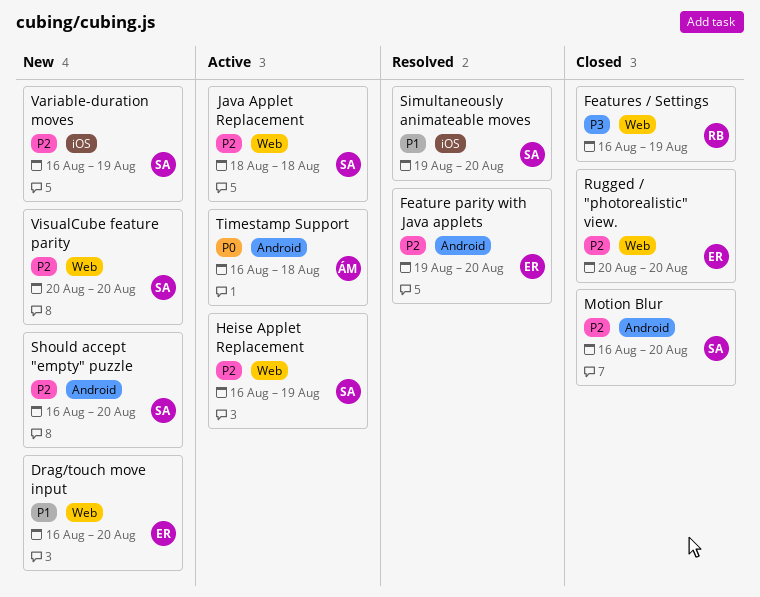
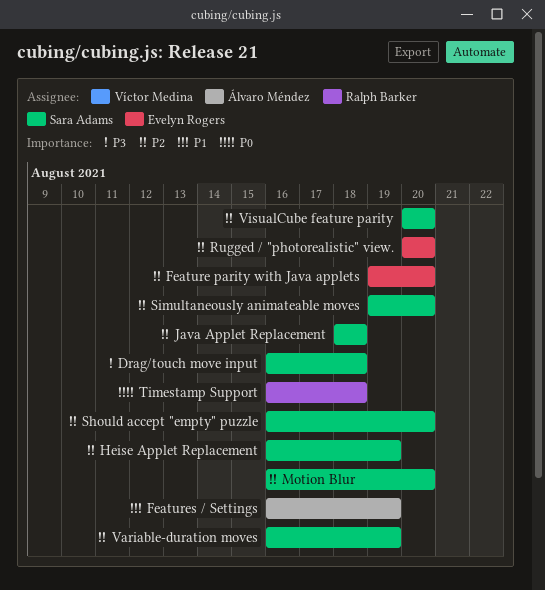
Drag/touch move input, owner: Evelyn Rogers -> Sara Adams
Drag/touch move input, priority: P1 -> P3
Drag/touch move input, due: Aug 20 -> Aug 18
Features / Settings, owner: Ralph Barker -> Álvaro Méndez
Features / Settings, priority: P3 -> P1
Simultaneously animateable moves, priority: P1 -> P2
Timestamp Support, owner: Álvaro Méndez -> Ralph Barker

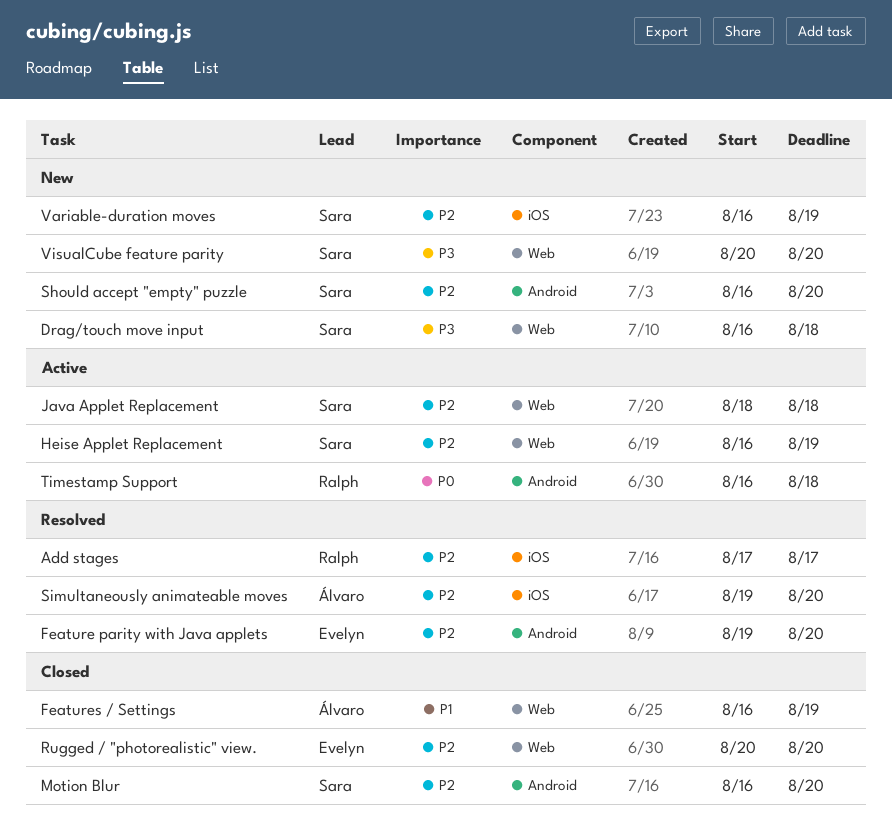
Add stages: none -> present
Simultaneously animateable moves, owner: Sara Adams -> Álvaro Méndez
VisualCube feature parity, priority: P2 -> P3

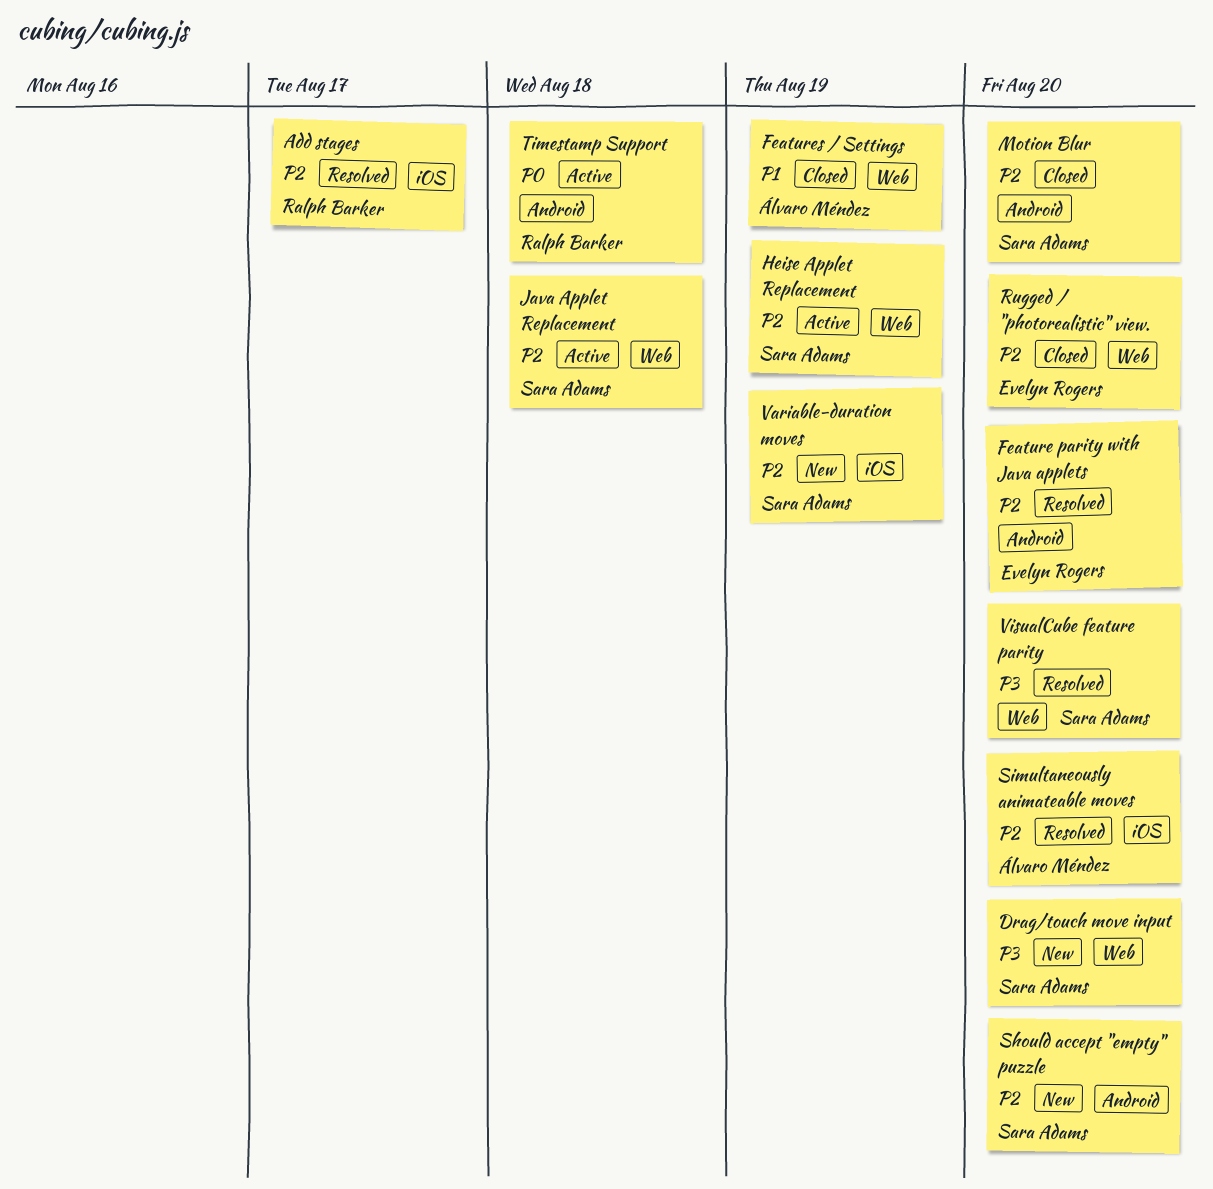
Drag/touch move input, due: Aug 18 -> Aug 20
VisualCube feature parity, status: New -> Resolved

